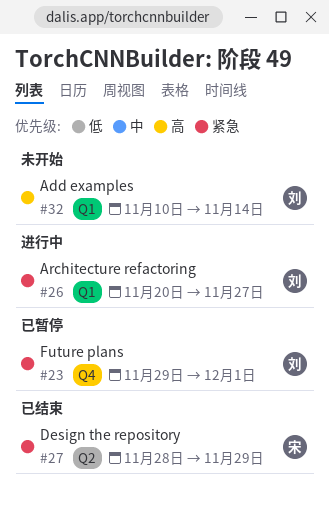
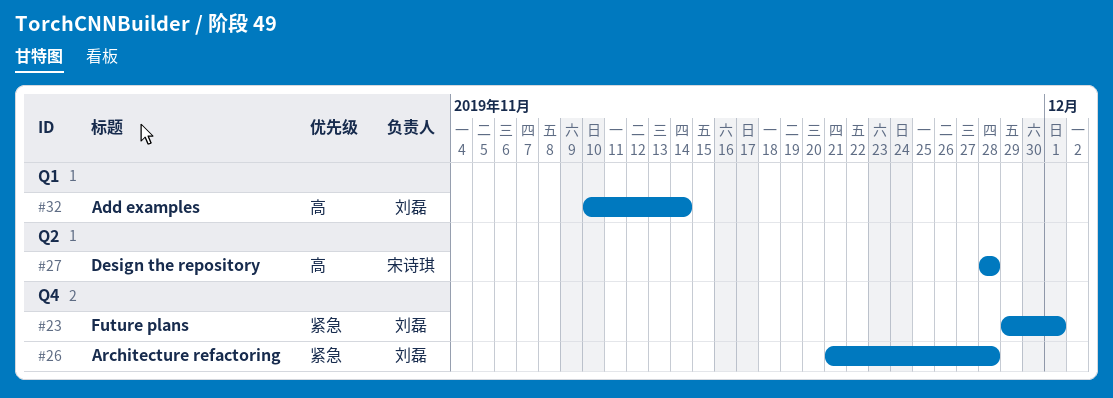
#26, label: Q1 -> Q4
#26, start: Nov 20 -> Nov 21
#26, due: Nov 27 -> Nov 28
#27, priority: 紧急 -> 高
#27, due: Nov 29 -> Nov 28

